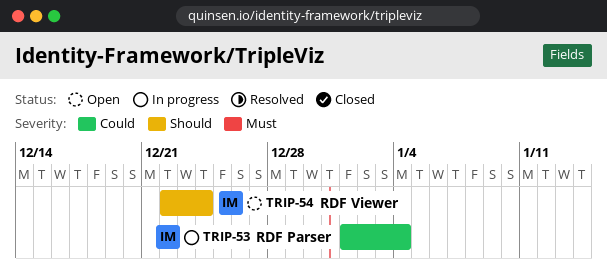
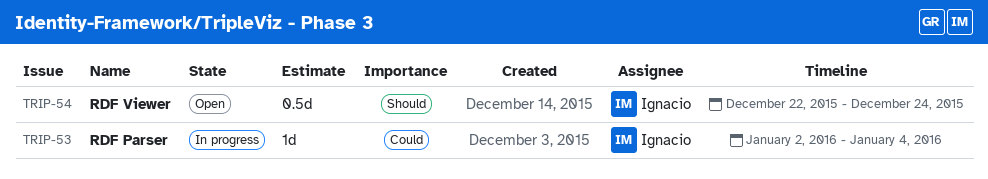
TRIP-53, start: Jan 1 -> Jan 2

